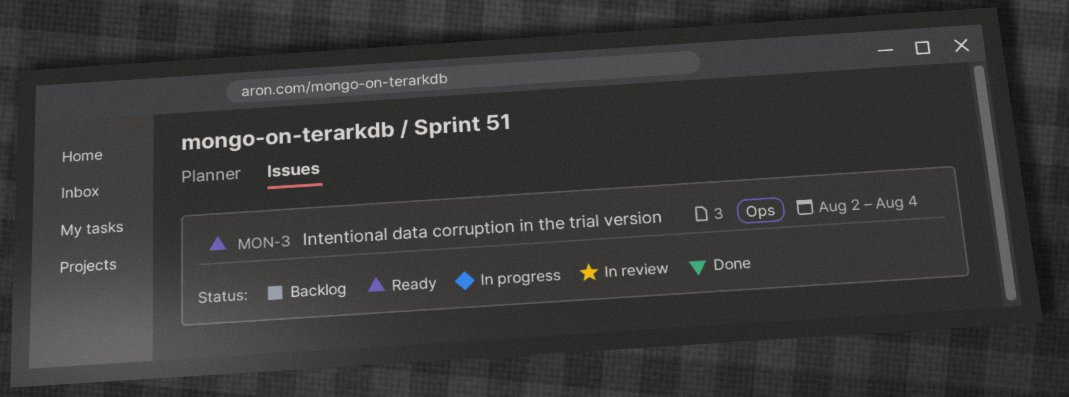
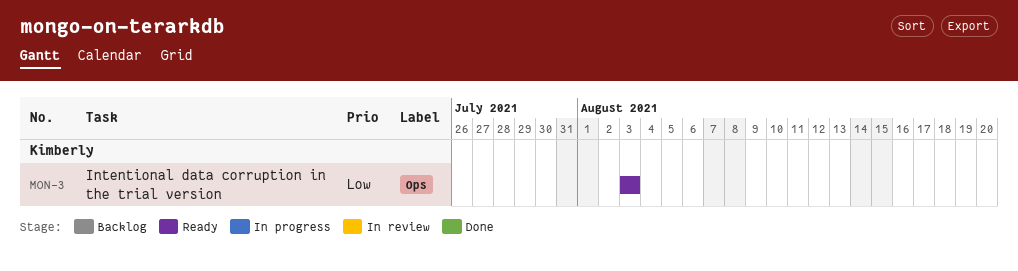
MON-3, start: Aug 2 -> Aug 3
MON-3, due: Aug 4 -> Aug 3

